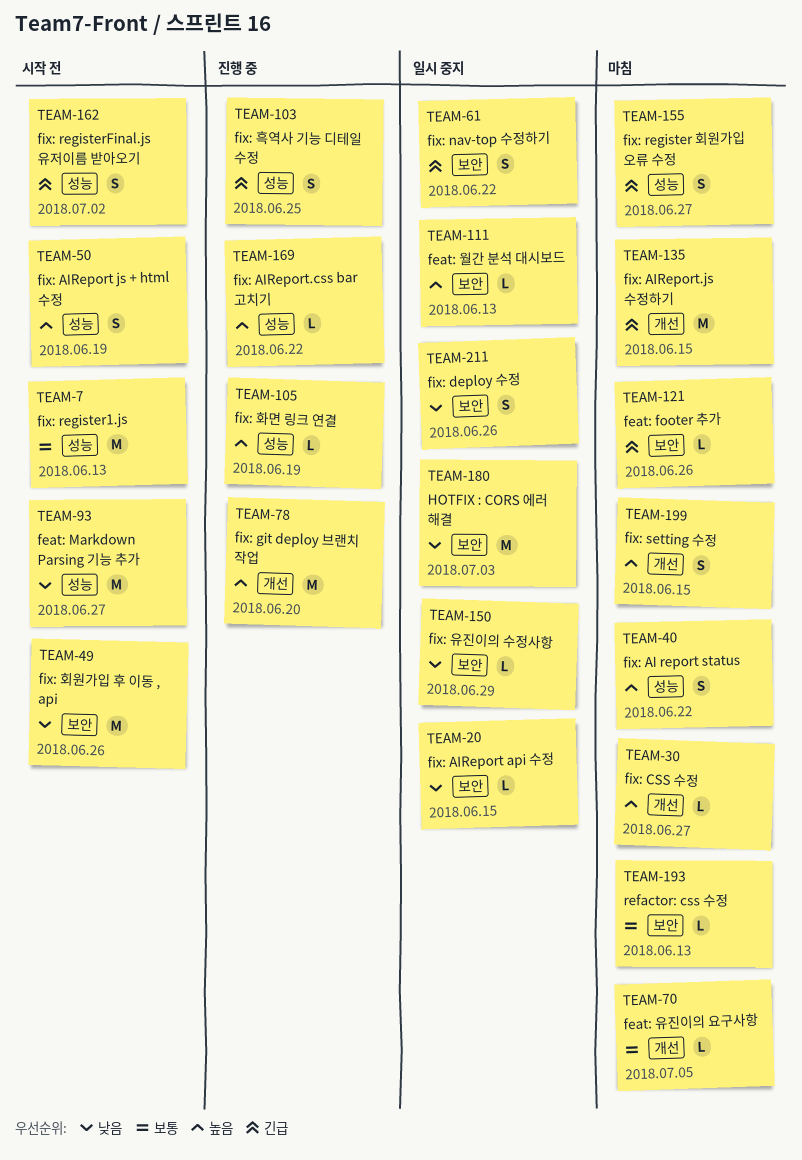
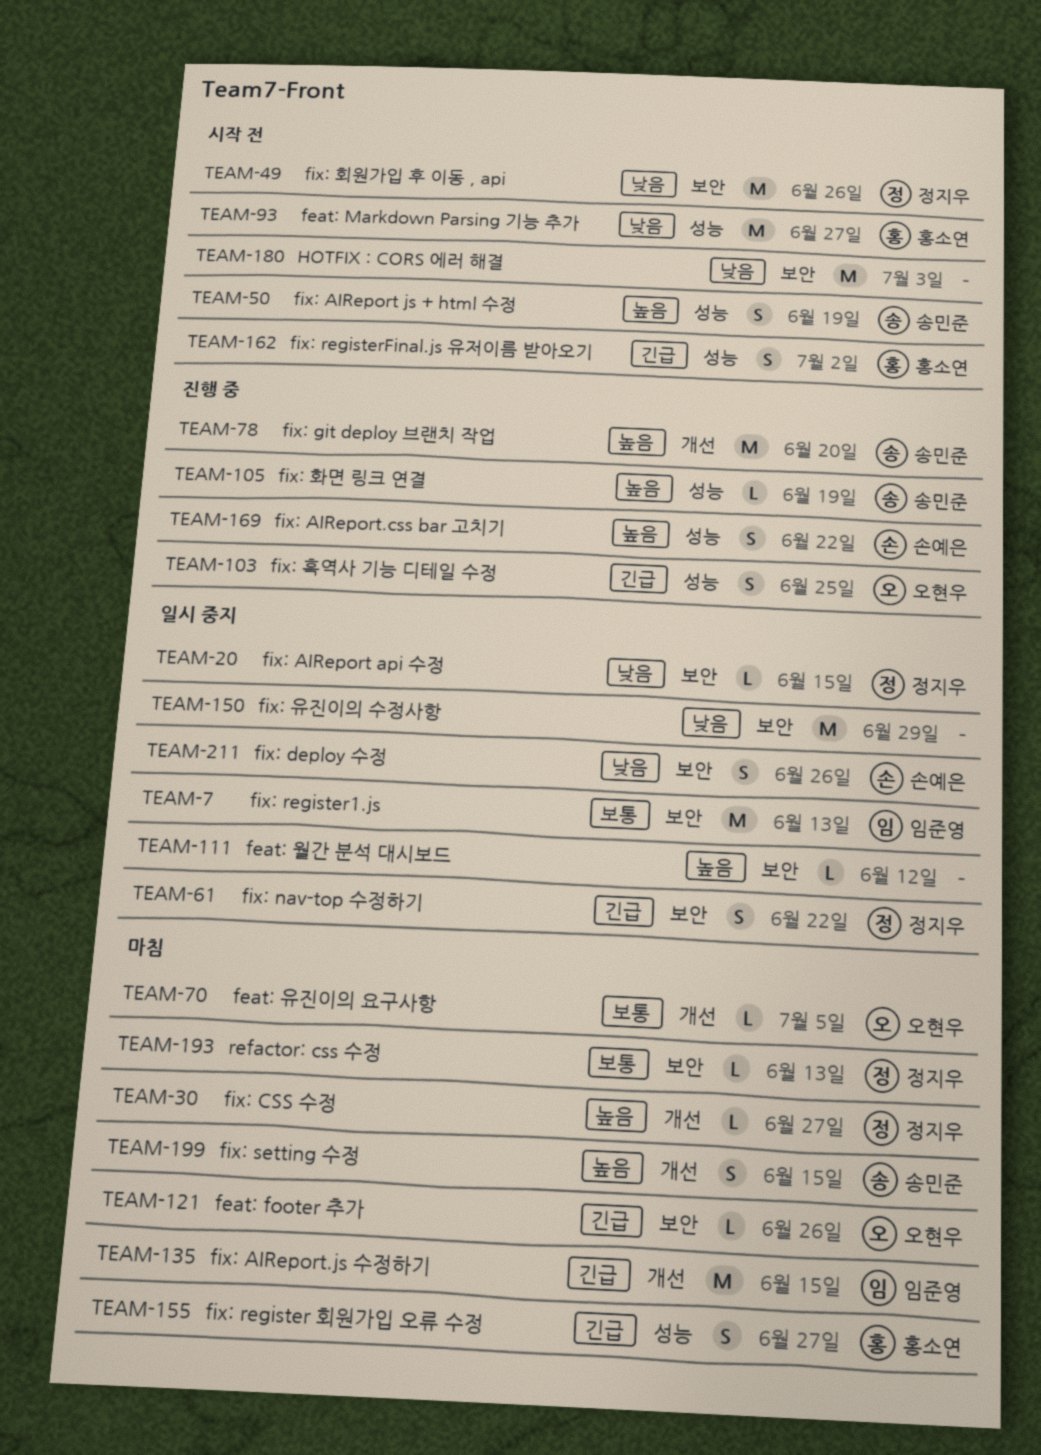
TEAM-7, status: 시작 전 -> 일시 중지
TEAM-7, label: 성능 -> 보안
TEAM-40: present -> none
TEAM-111, due: Jun 13 -> Jun 12
TEAM-150, estimate: L -> M
TEAM-169, estimate: L -> S
TEAM-180, status: 일시 중지 -> 시작 전

